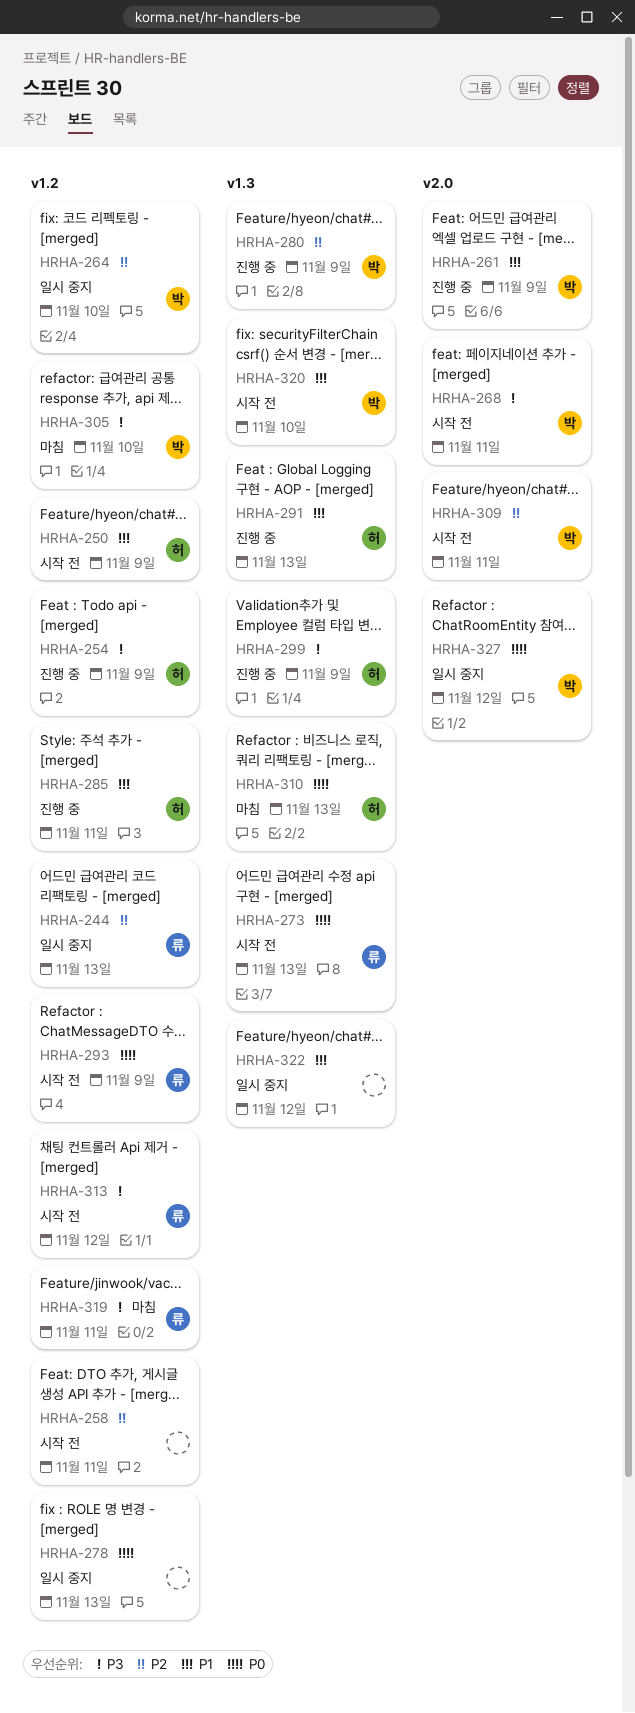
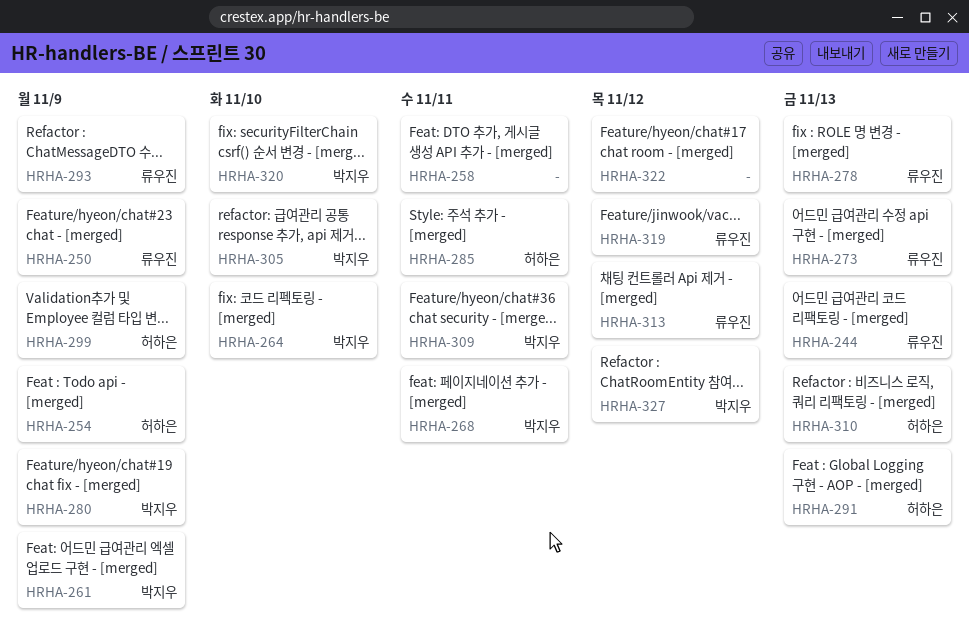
HRHA-250, owner: 허하은 -> 류우진
HRHA-278, owner: none -> 류우진
HRHA-319, due: Nov 11 -> Nov 12

